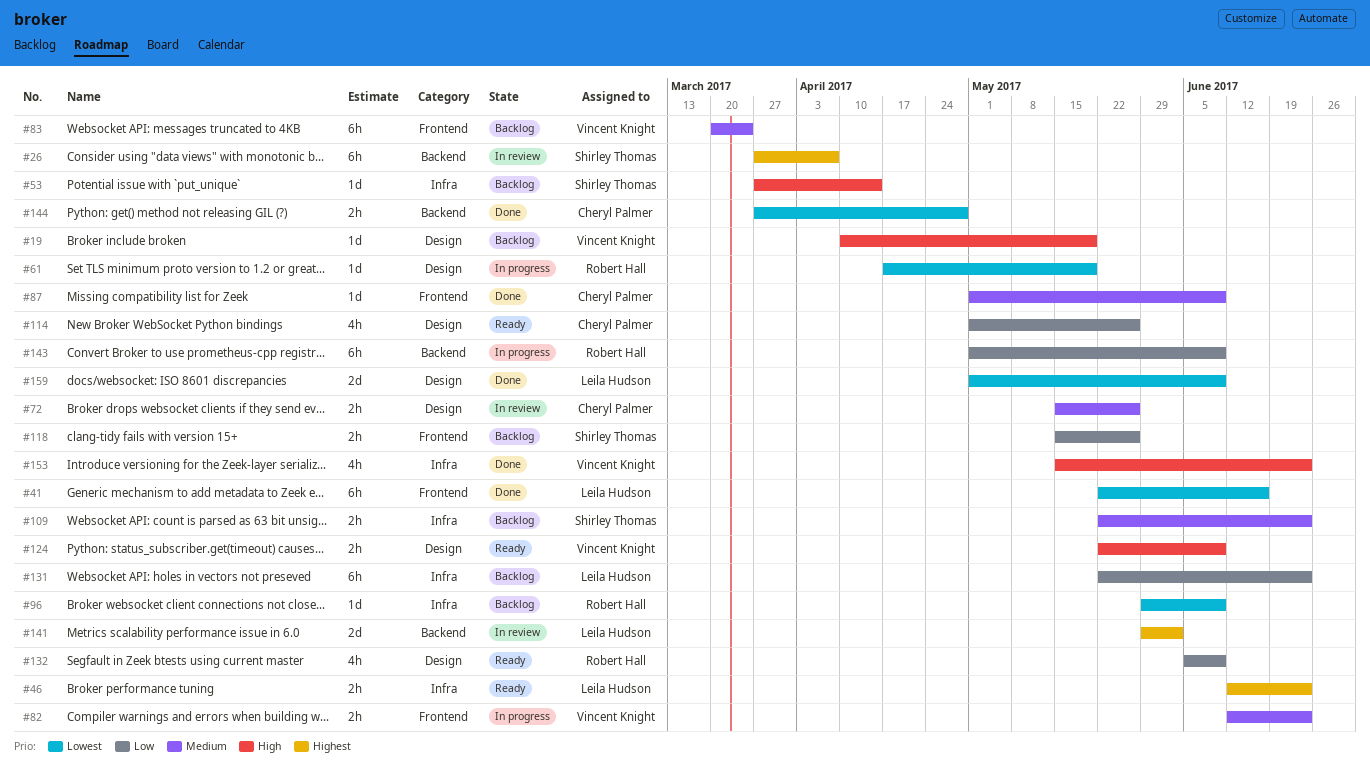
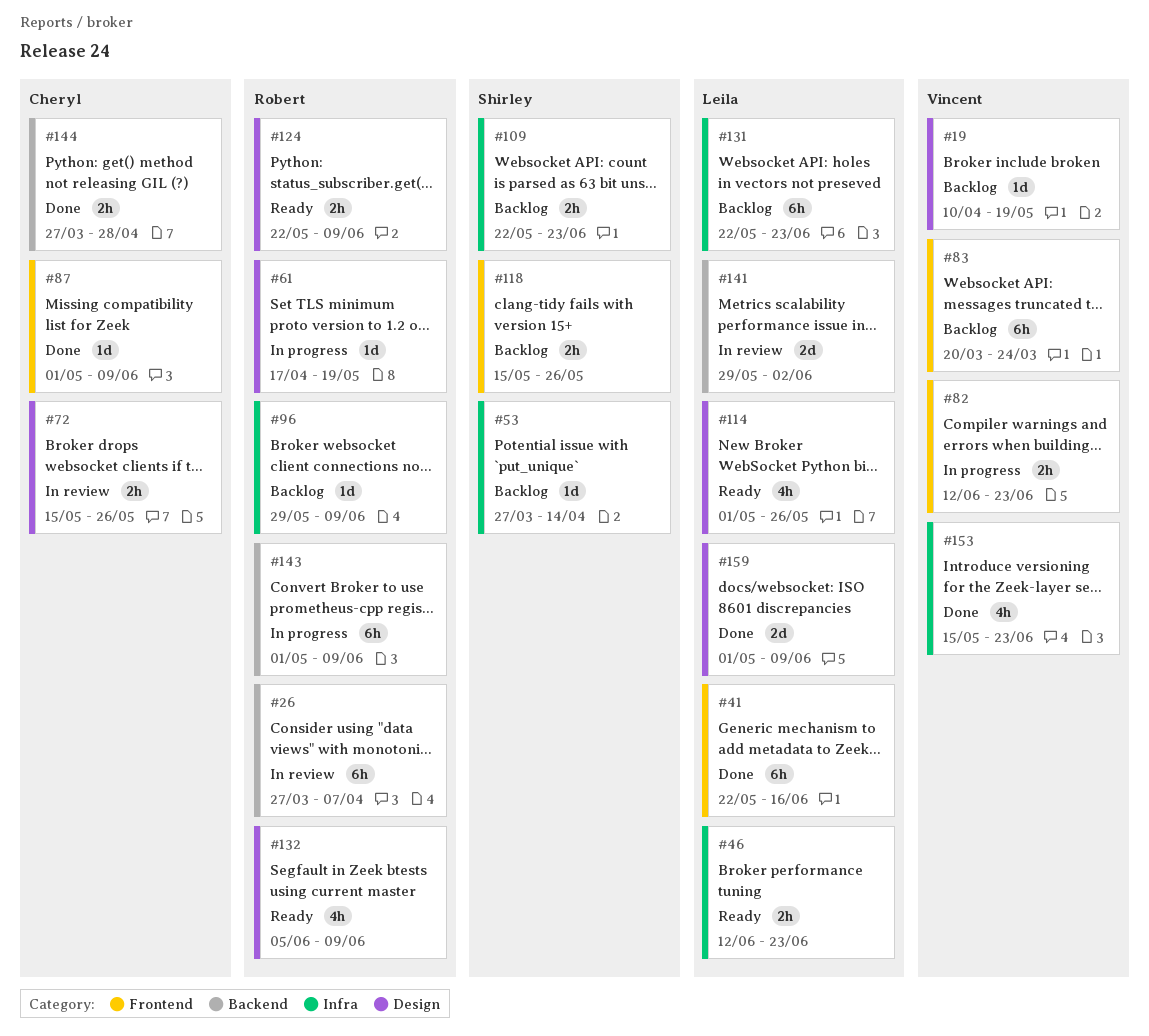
#26, owner: Shirley Thomas -> Robert Hall
#114, owner: Cheryl Palmer -> Leila Hudson
#124, owner: Vincent Knight -> Robert Hall

